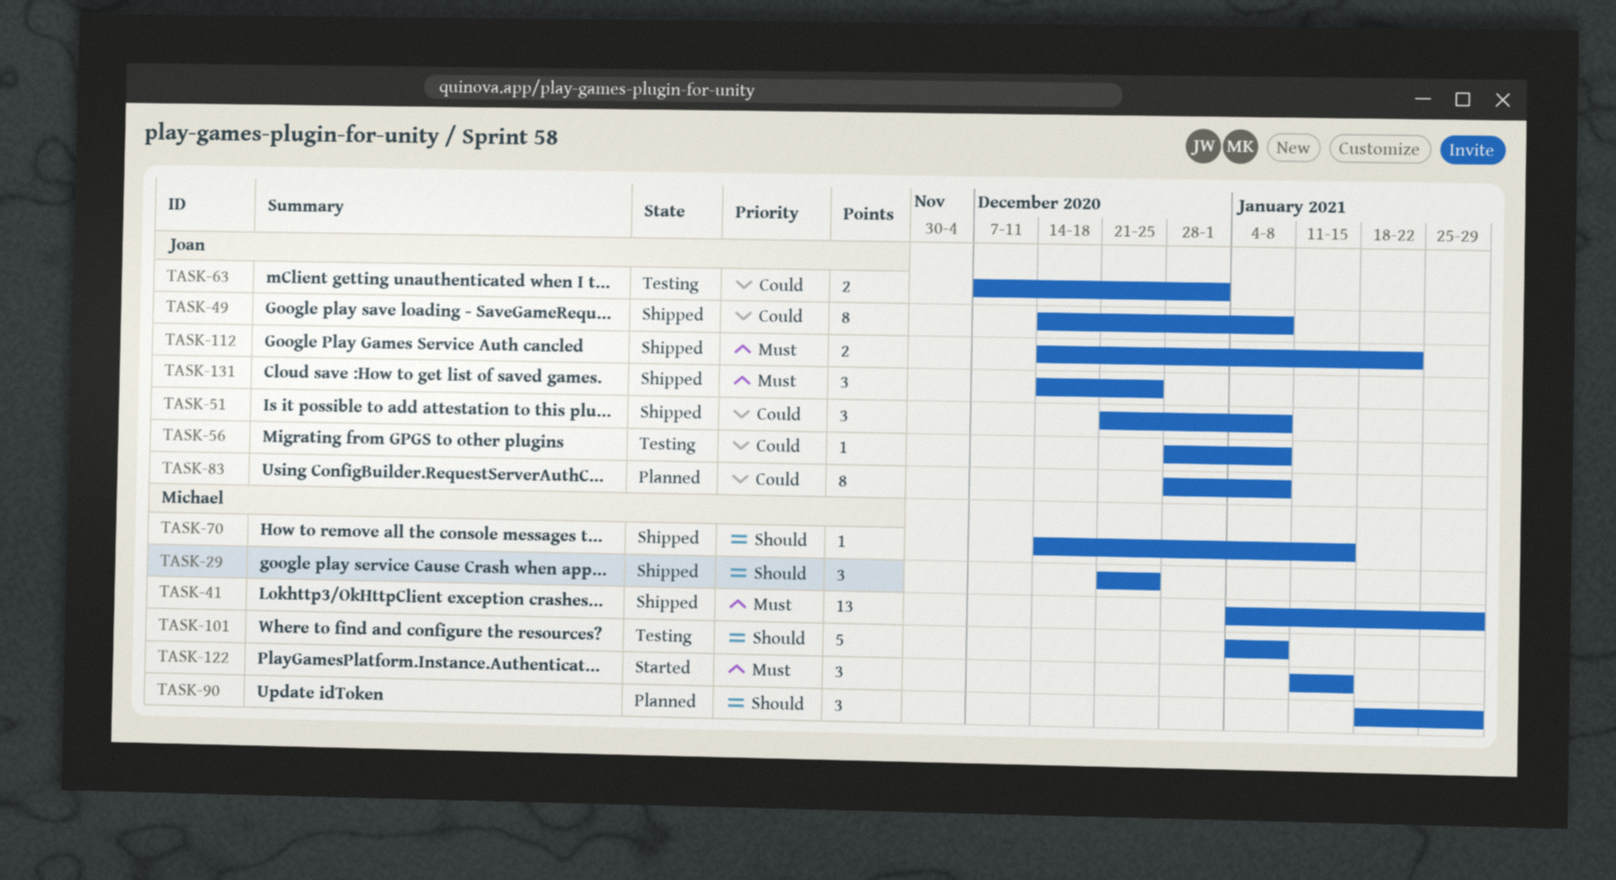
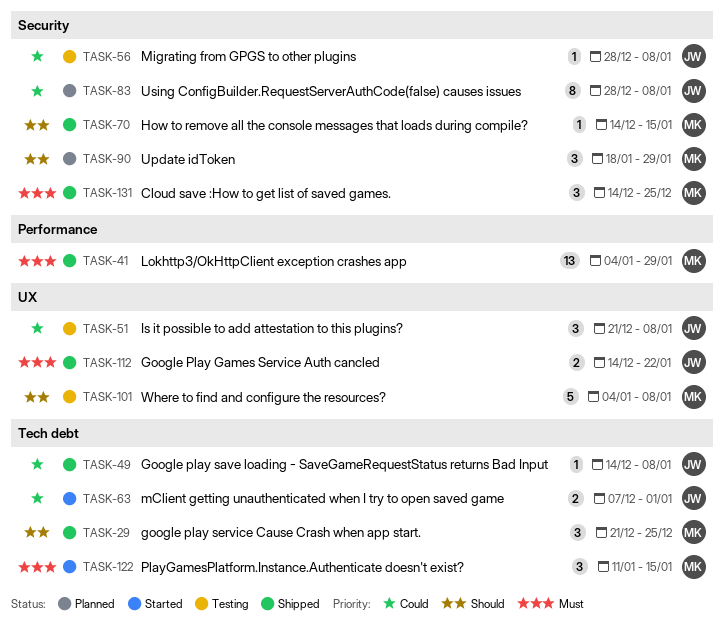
TASK-49, estimate: 8 -> 1
TASK-51, status: Shipped -> Testing
TASK-63, status: Testing -> Started
TASK-131, owner: Joan -> Michael

